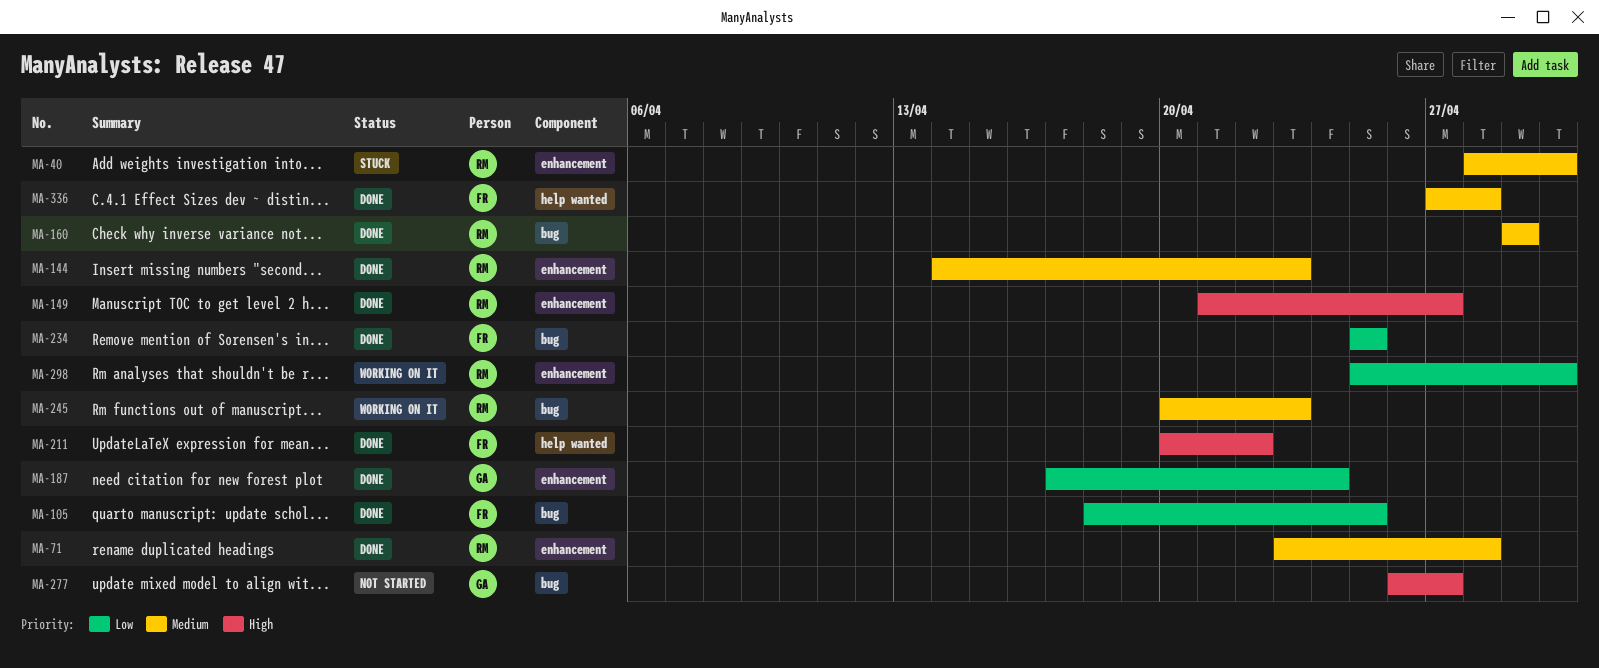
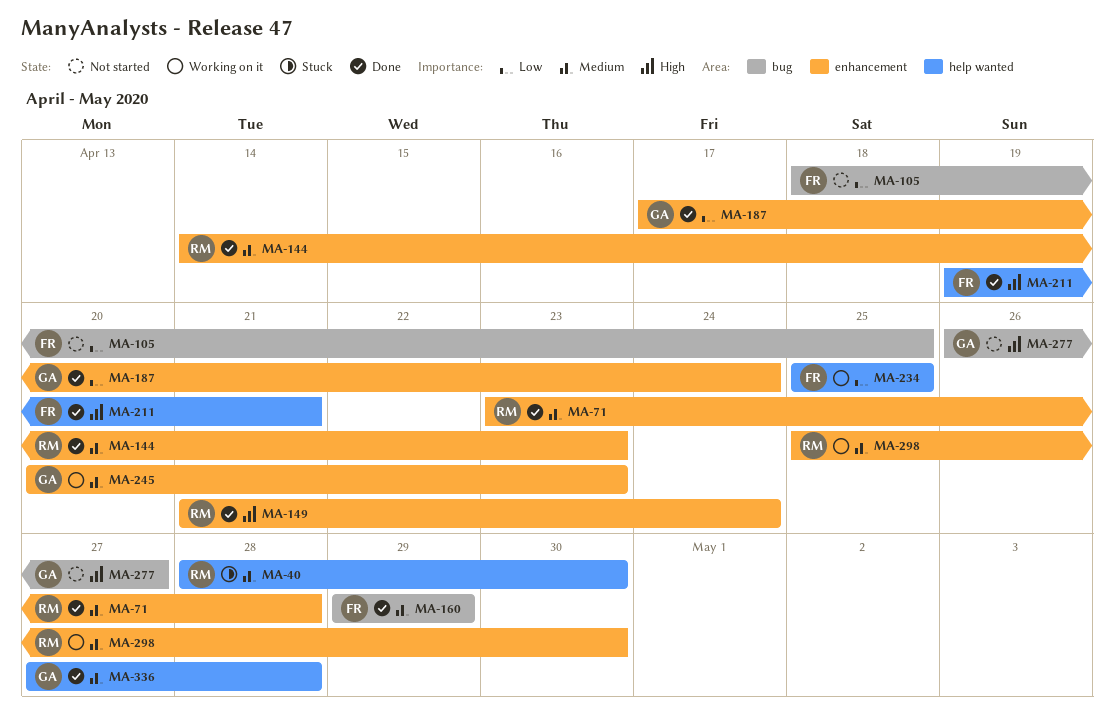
MA-40, label: enhancement -> help wanted
MA-105, status: Done -> Not started
MA-149, due: Apr 27 -> Apr 24
MA-160, owner: RM -> FR
MA-211, start: Apr 20 -> Apr 19
MA-211, due: Apr 22 -> Apr 21
MA-234, status: Done -> Working on it
MA-234, label: bug -> help wanted
MA-245, owner: RM -> GA
MA-245, label: bug -> enhancement
MA-298, priority: Low -> Medium
MA-336, owner: FR -> GA

